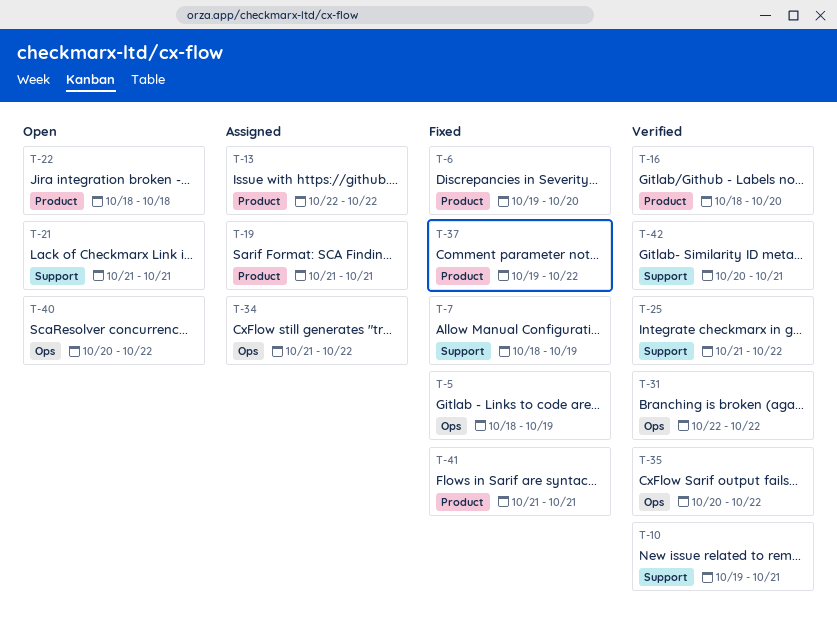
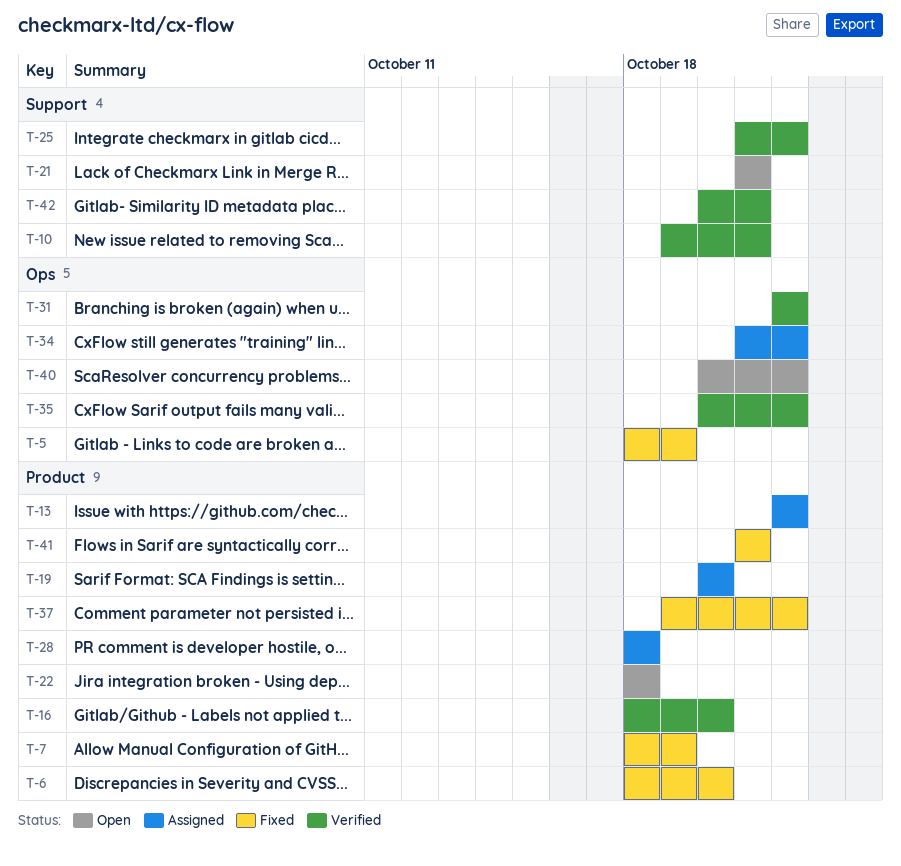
T-6, start: Oct 19 -> Oct 18
T-7, label: Support -> Product
T-19, start: Oct 21 -> Oct 20
T-19, due: Oct 21 -> Oct 20
T-28: none -> present

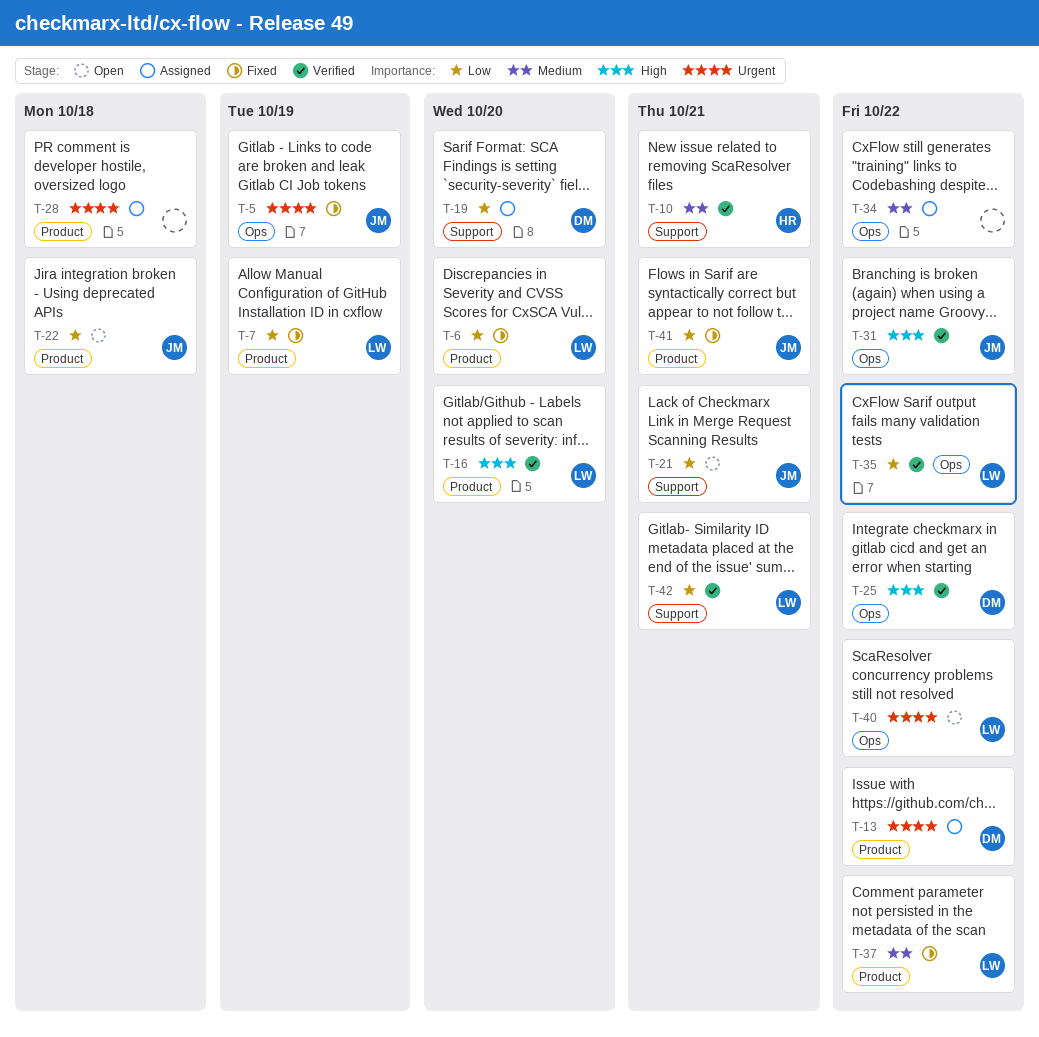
T-19, label: Product -> Support
T-25, label: Support -> Ops

